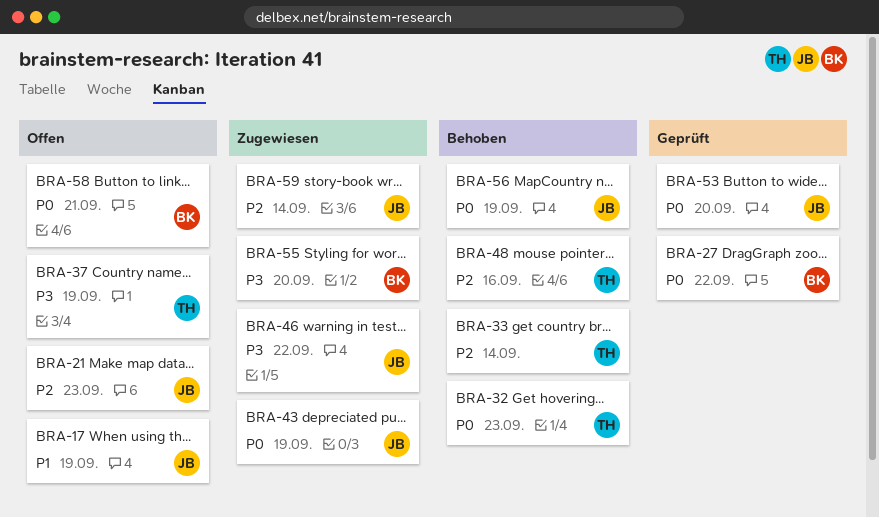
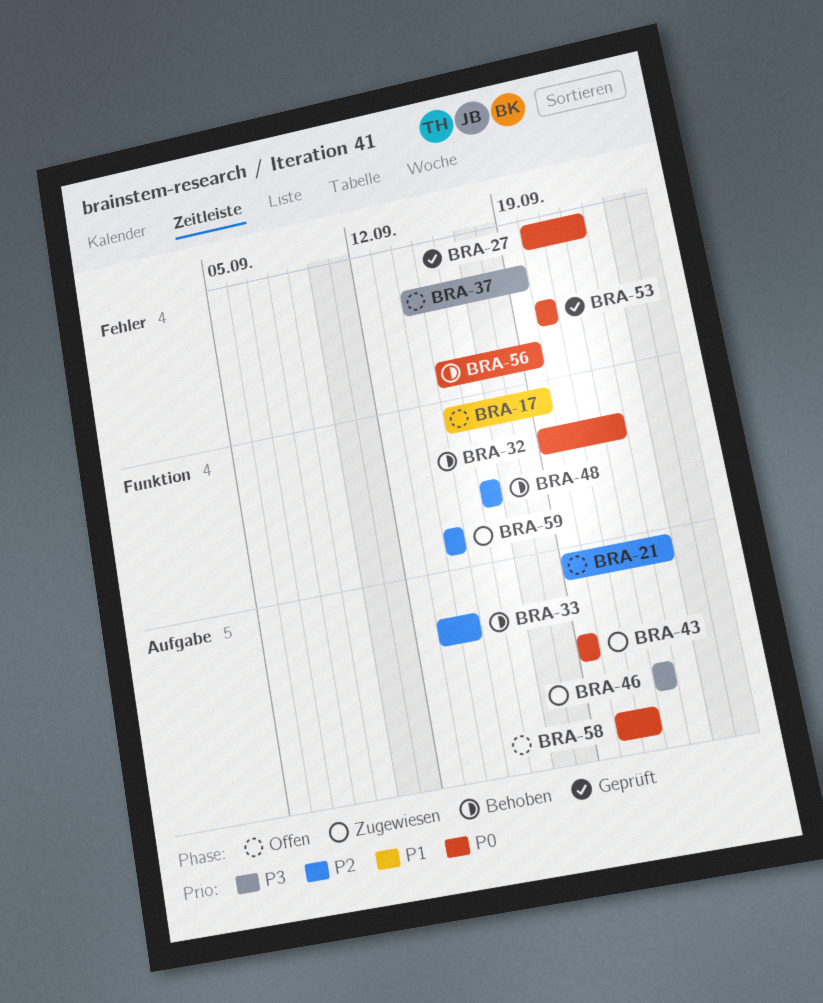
BRA-32, due: Sep 23 -> Sep 22
BRA-55: present -> none

